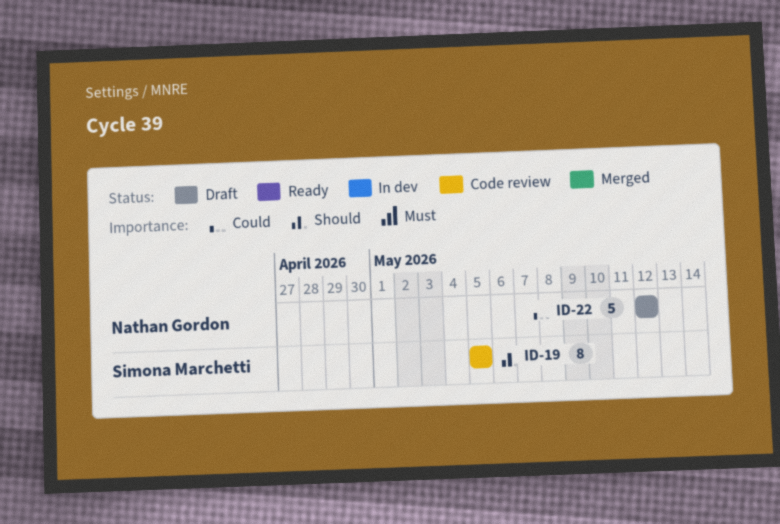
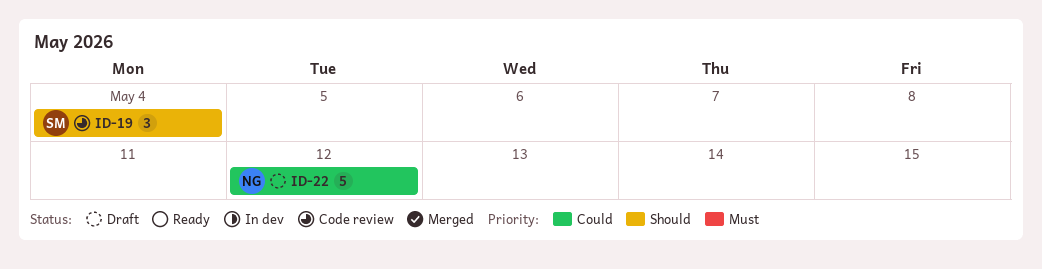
ID-19, estimate: 8 -> 3
ID-19, start: May 5 -> May 4
ID-19, due: May 5 -> May 4

